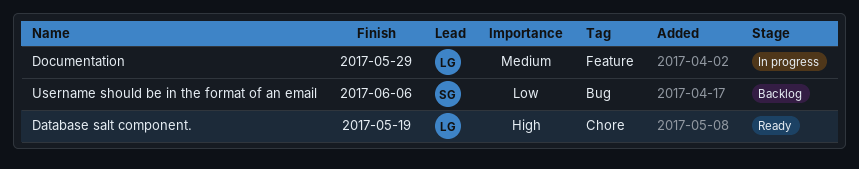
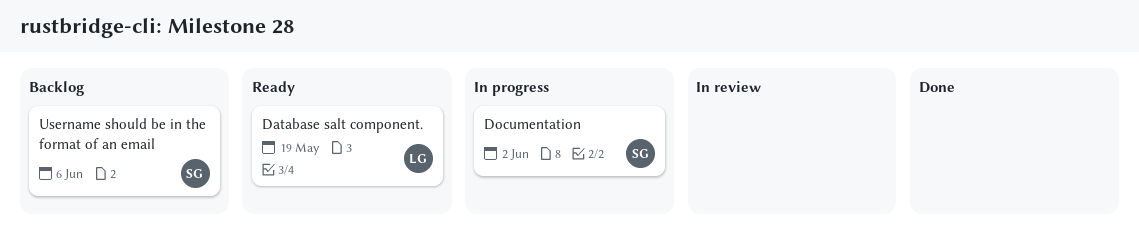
Documentation, owner: LG -> SG
Documentation, due: May 29 -> Jun 2

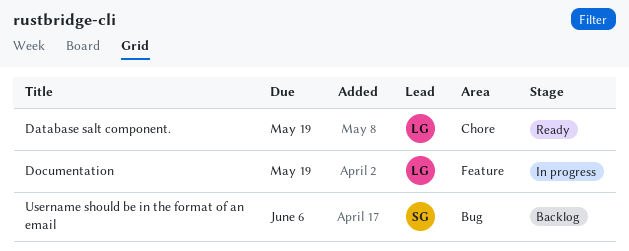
Documentation, owner: SG -> LG
Documentation, due: Jun 2 -> May 19

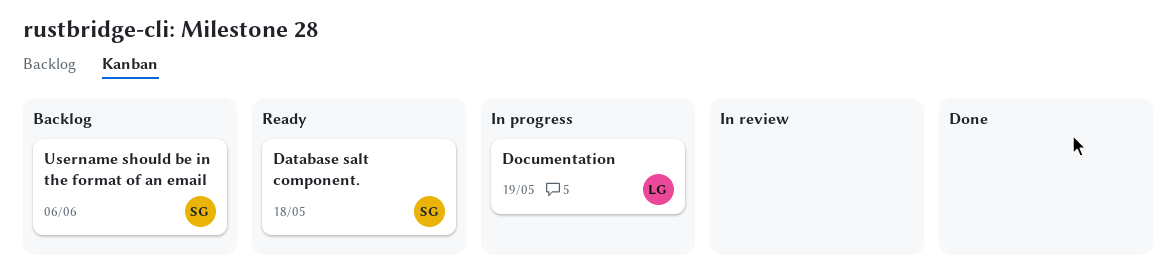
Database salt component., owner: LG -> SG
Database salt component., due: May 19 -> May 18

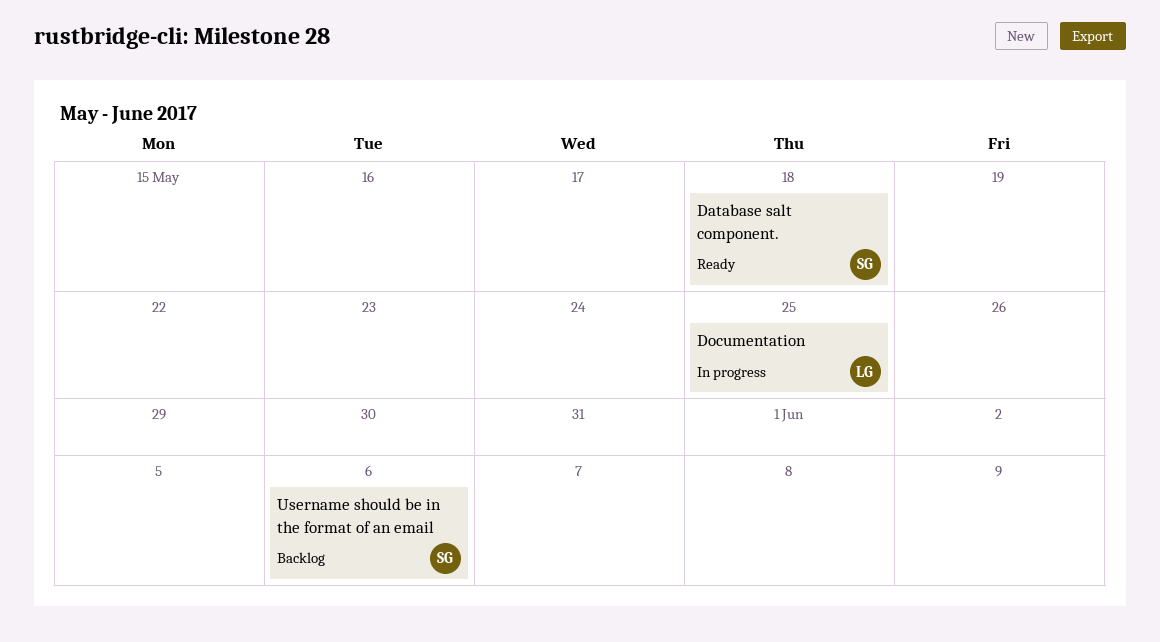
Documentation, due: May 19 -> May 25

